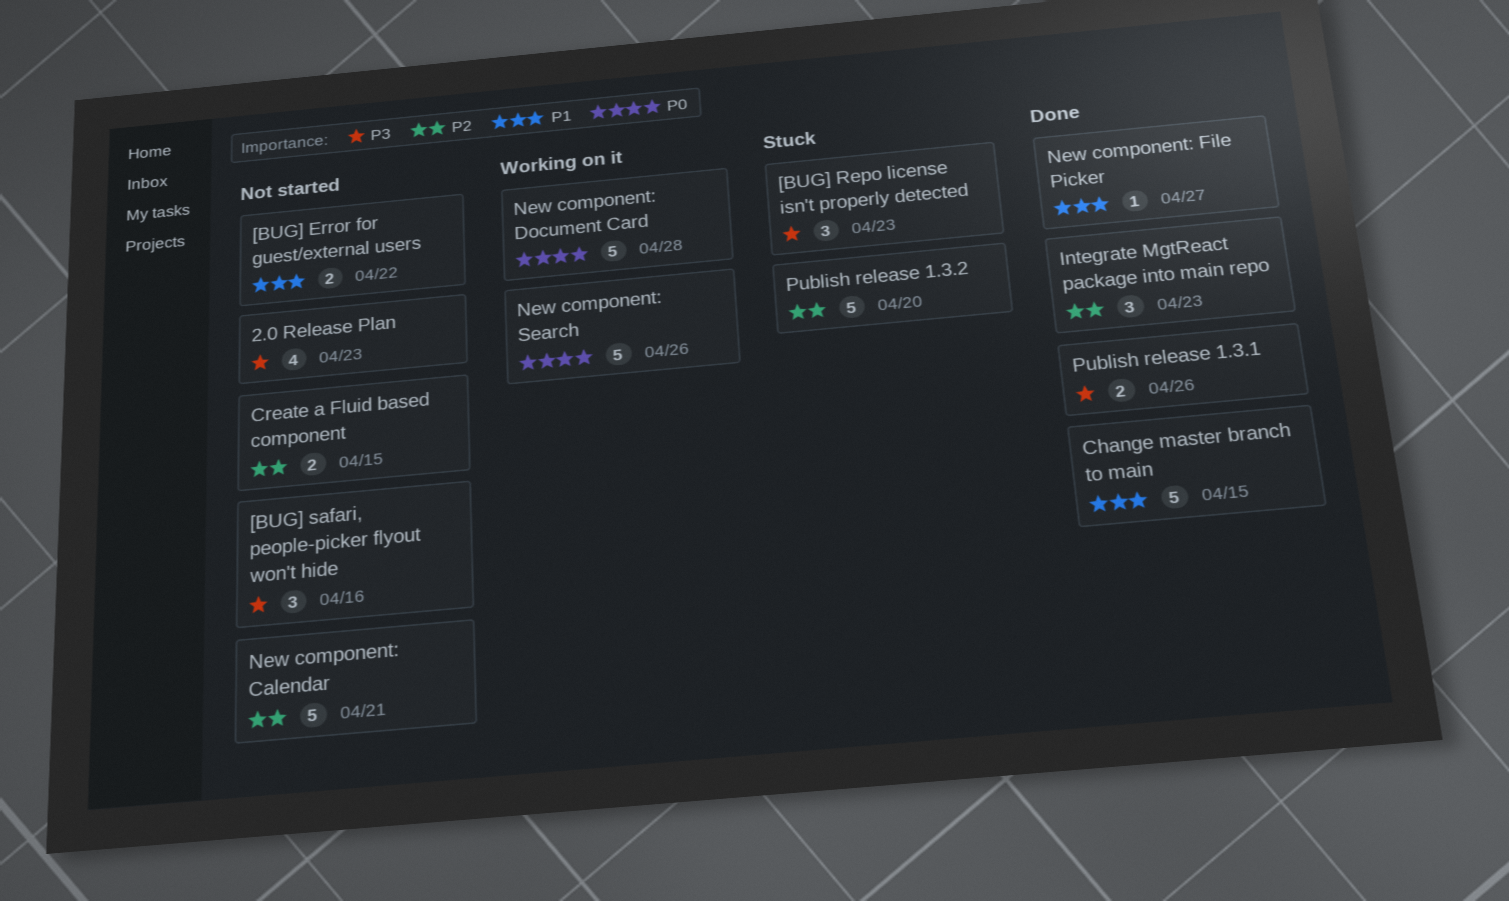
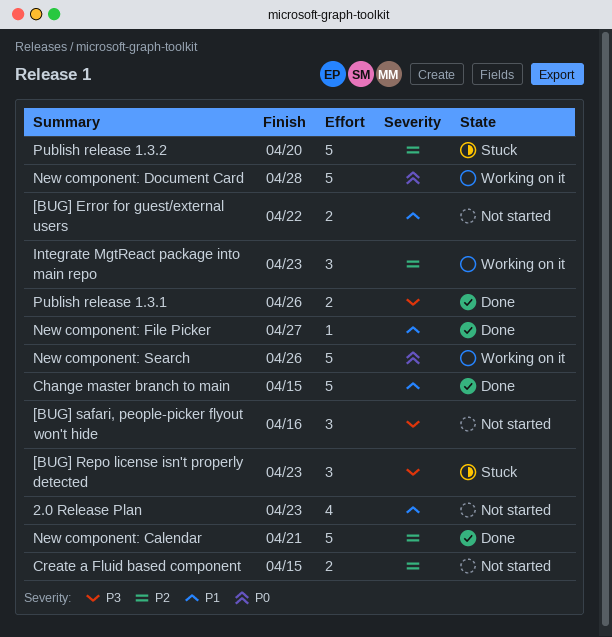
2.0 Release Plan, priority: P3 -> P1
Integrate MgtReact package into main repo, status: Done -> Working on it
New component: Calendar, status: Not started -> Done

